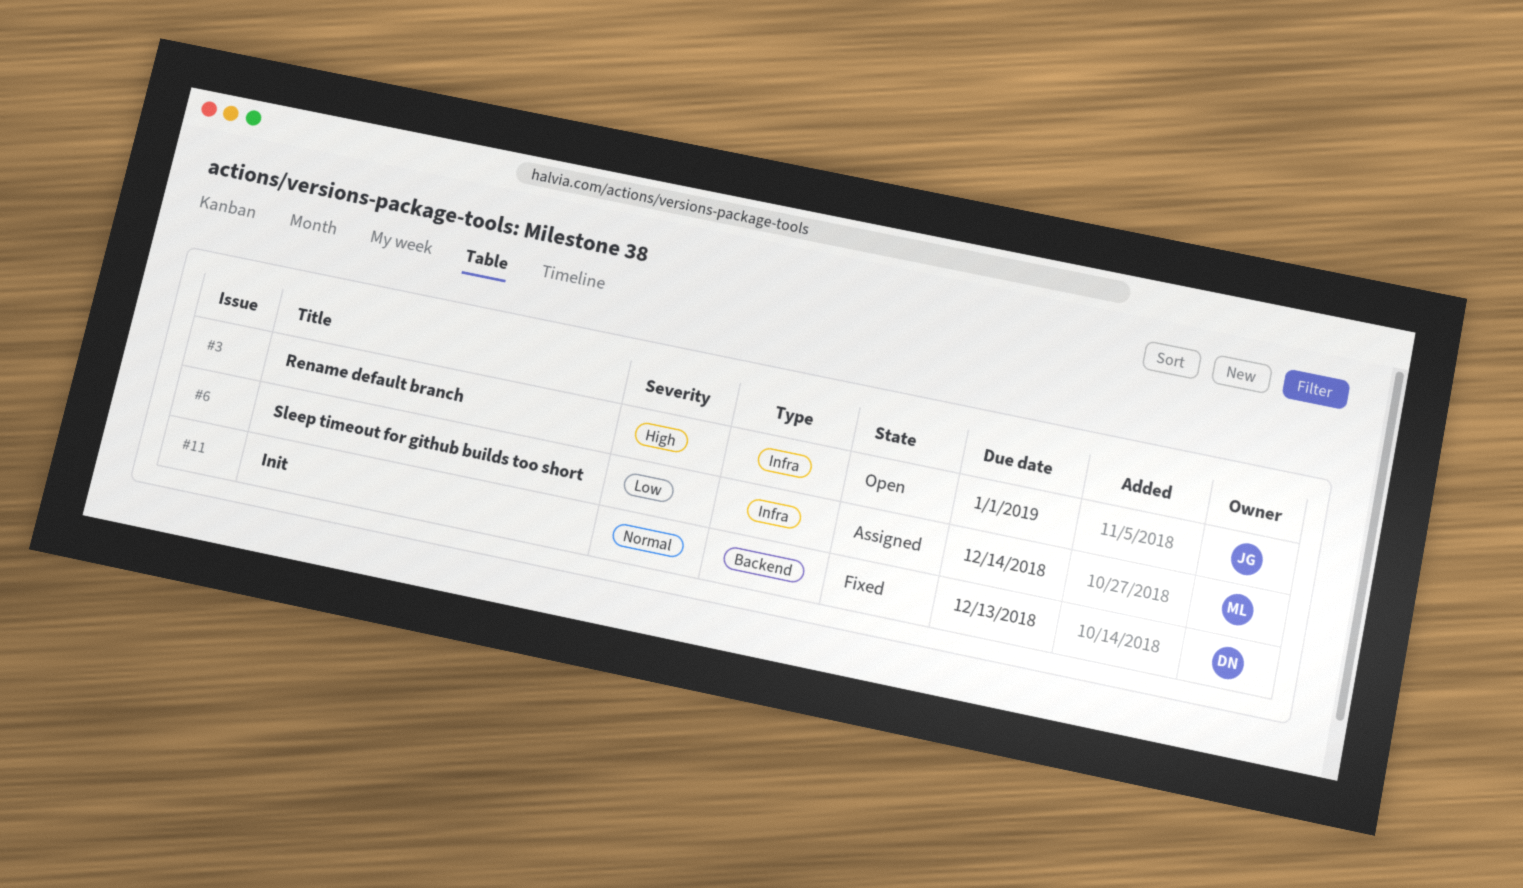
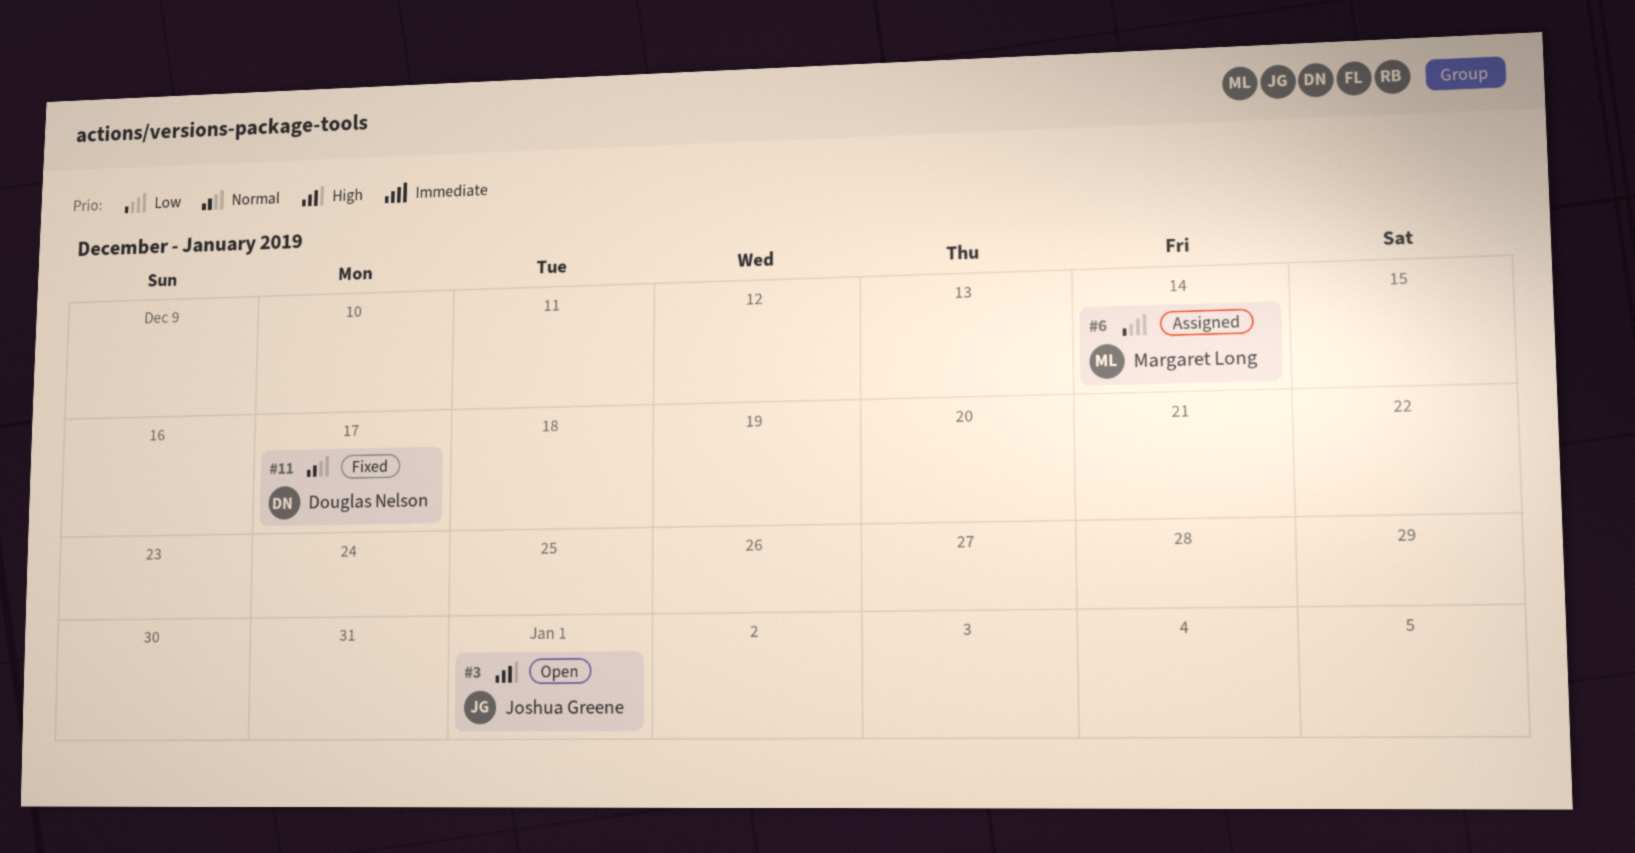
#11, due: Dec 13 -> Dec 17

